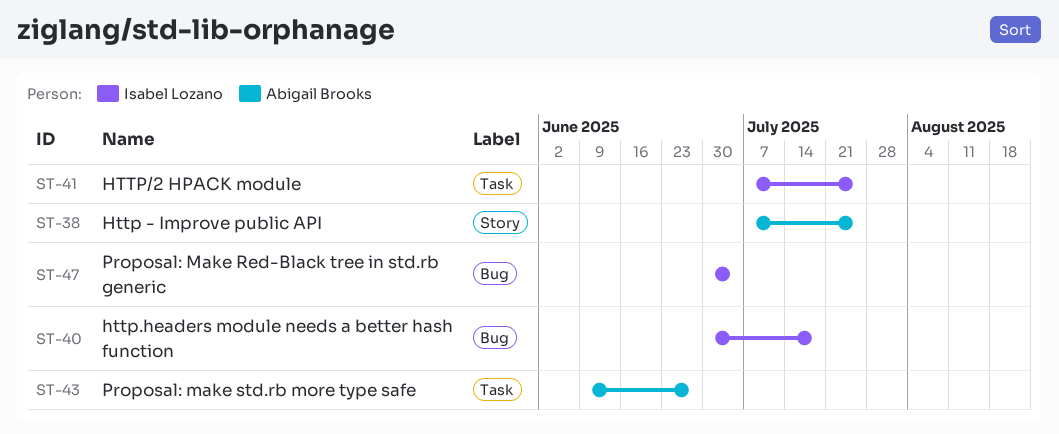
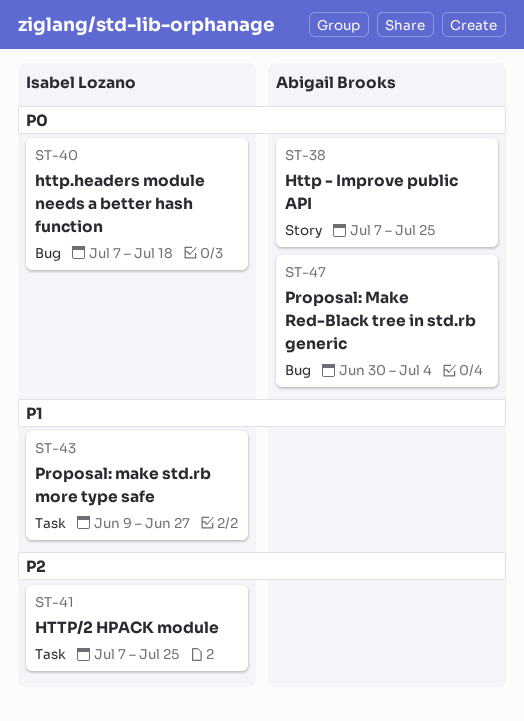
ST-40, start: Jun 30 -> Jul 7
ST-43, owner: Abigail Brooks -> Isabel Lozano
ST-47, owner: Isabel Lozano -> Abigail Brooks

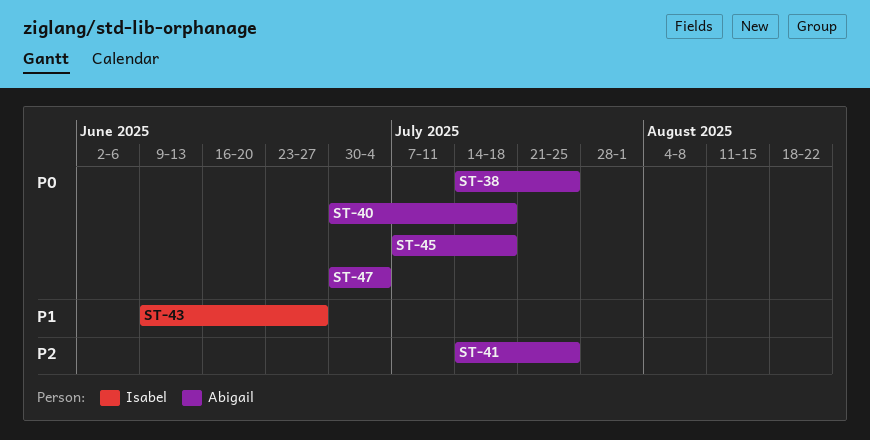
ST-38, start: Jul 7 -> Jul 14
ST-40, owner: Isabel Lozano -> Abigail Brooks
ST-40, start: Jul 7 -> Jun 30
ST-41, owner: Isabel Lozano -> Abigail Brooks
ST-41, start: Jul 7 -> Jul 14
ST-45: none -> present

